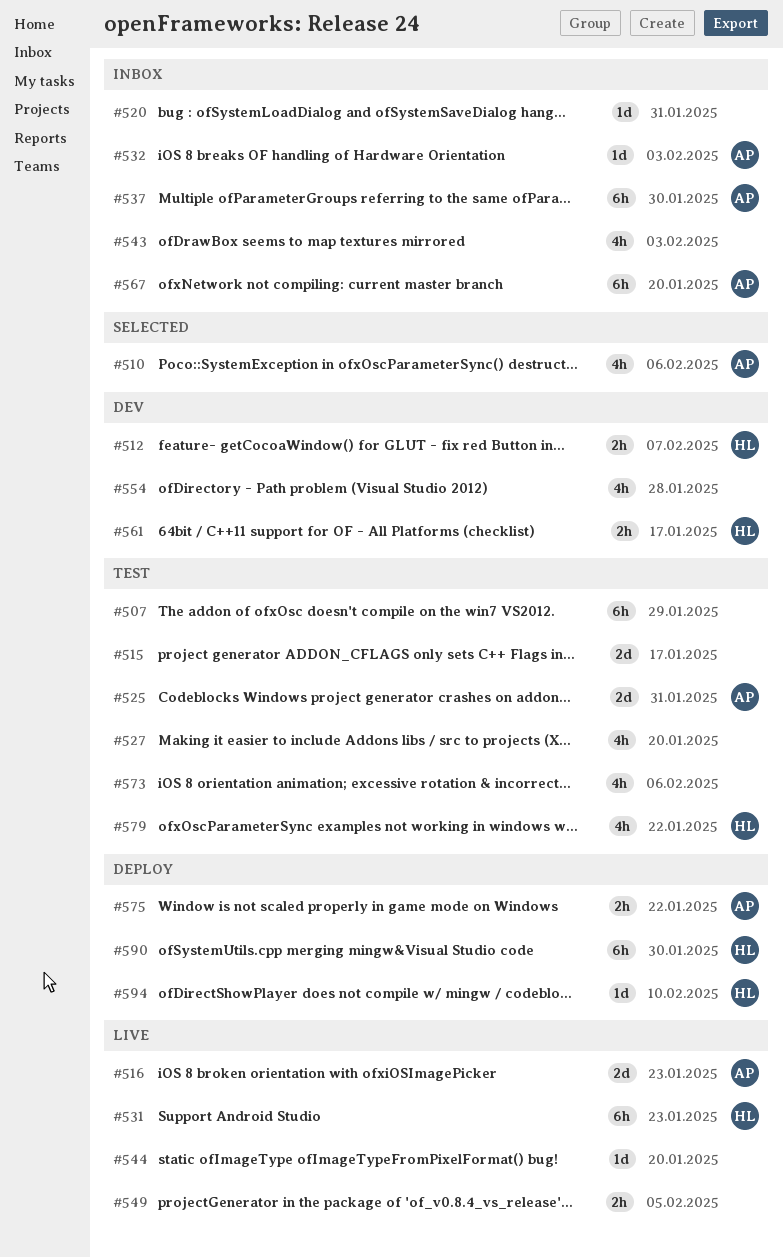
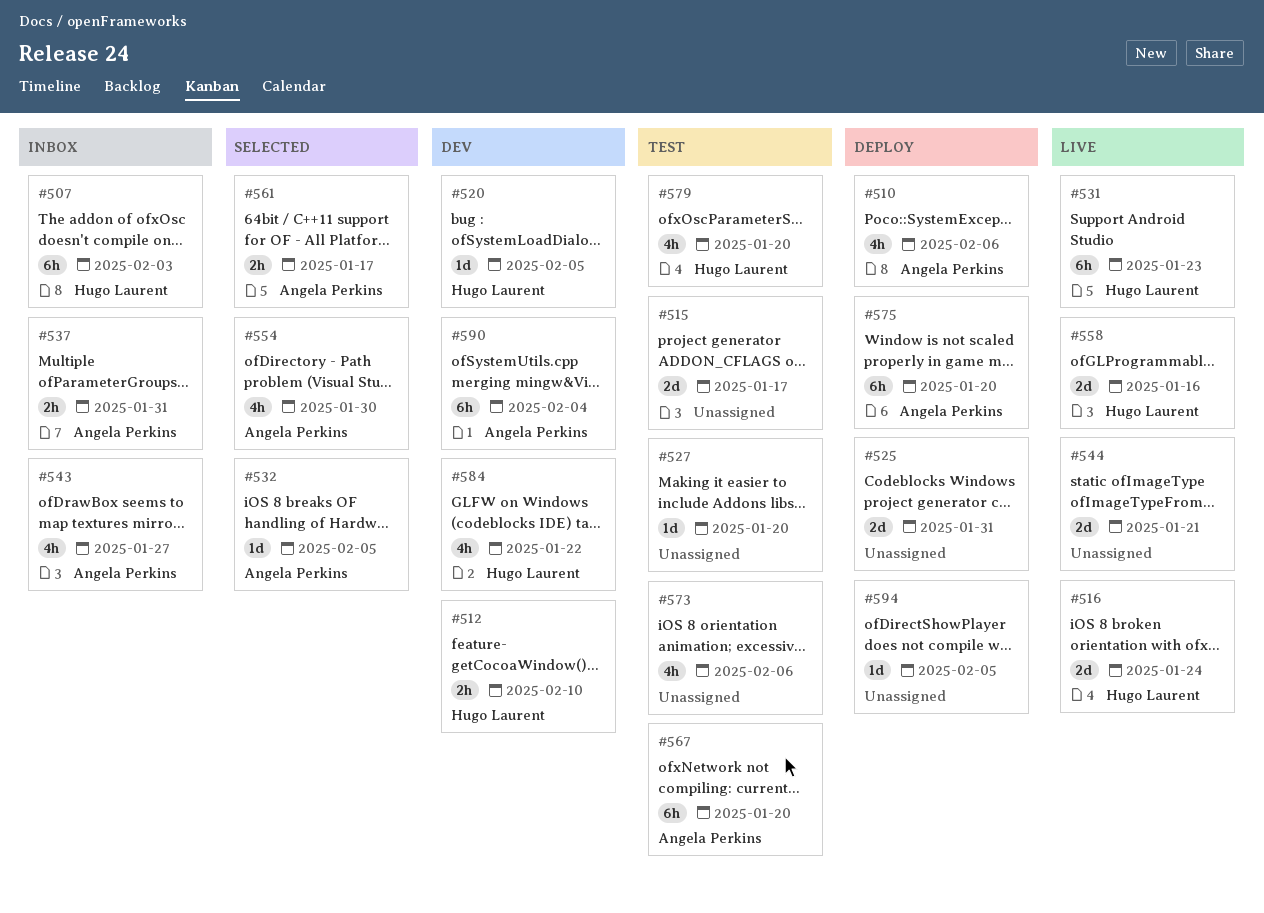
#507, status: Test -> Inbox
#507, owner: none -> Hugo Laurent
#507, due: Jan 29 -> Feb 3
#510, status: Selected -> Deploy
#512, due: Feb 7 -> Feb 10
#516, owner: Angela Perkins -> Hugo Laurent
#516, due: Jan 23 -> Jan 24
#520, status: Inbox -> Dev
#520, owner: none -> Hugo Laurent
#520, due: Jan 31 -> Feb 5
#525, status: Test -> Deploy
#525, owner: Angela Perkins -> none
#527, estimate: 4h -> 1d
#532, status: Inbox -> Selected
#532, due: Feb 3 -> Feb 5
#537, estimate: 6h -> 2h
#537, due: Jan 30 -> Jan 31
#543, owner: none -> Angela Perkins
#543, due: Feb 3 -> Jan 27
#544, estimate: 1d -> 2d
#544, due: Jan 20 -> Jan 21
#549: present -> none
#554, status: Dev -> Selected
#554, owner: none -> Angela Perkins
#554, due: Jan 28 -> Jan 30
#558: none -> present
#561, status: Dev -> Selected
#561, owner: Hugo Laurent -> Angela Perkins
#567, status: Inbox -> Test
#575, estimate: 2h -> 6h
#575, due: Jan 22 -> Jan 20
#579, due: Jan 22 -> Jan 20
#584: none -> present
#590, status: Deploy -> Dev
#590, owner: Hugo Laurent -> Angela Perkins
#590, due: Jan 30 -> Feb 4
#594, owner: Hugo Laurent -> none
#594, due: Feb 10 -> Feb 5

